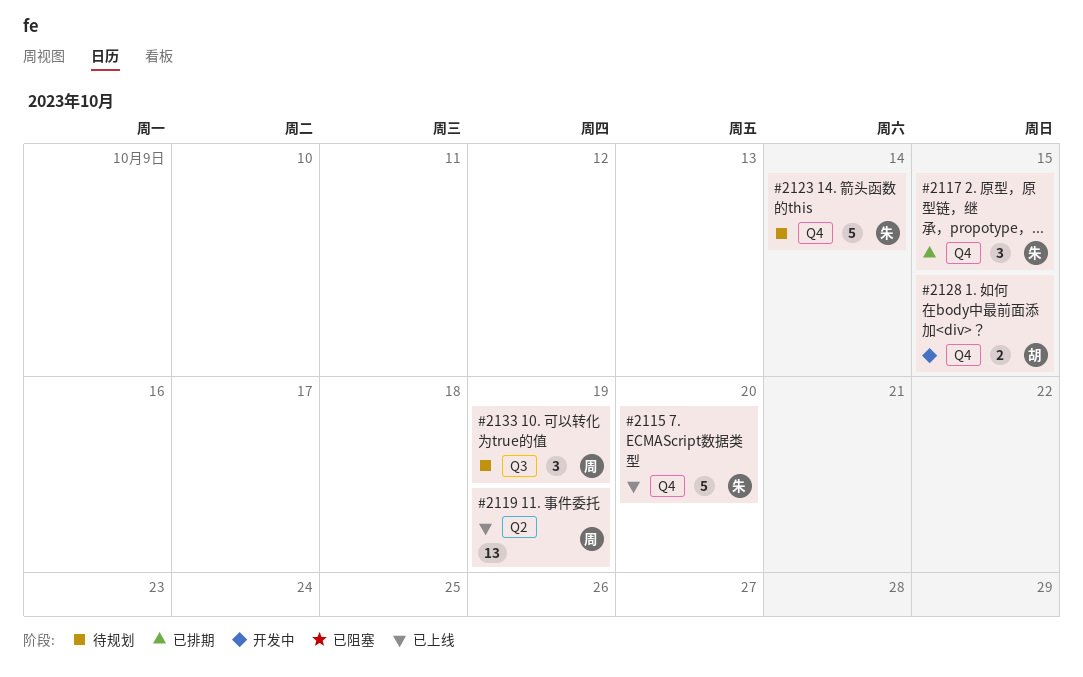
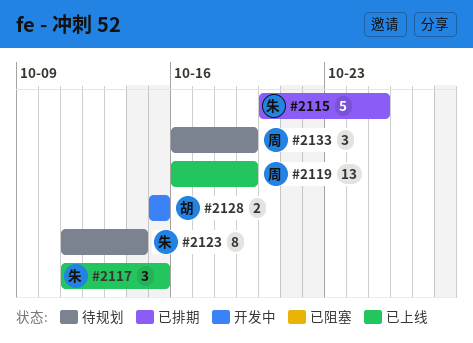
#2115, status: 已上线 -> 已排期
#2115, due: Oct 20 -> Oct 25
#2117, status: 已排期 -> 已上线
#2123, estimate: 5 -> 8

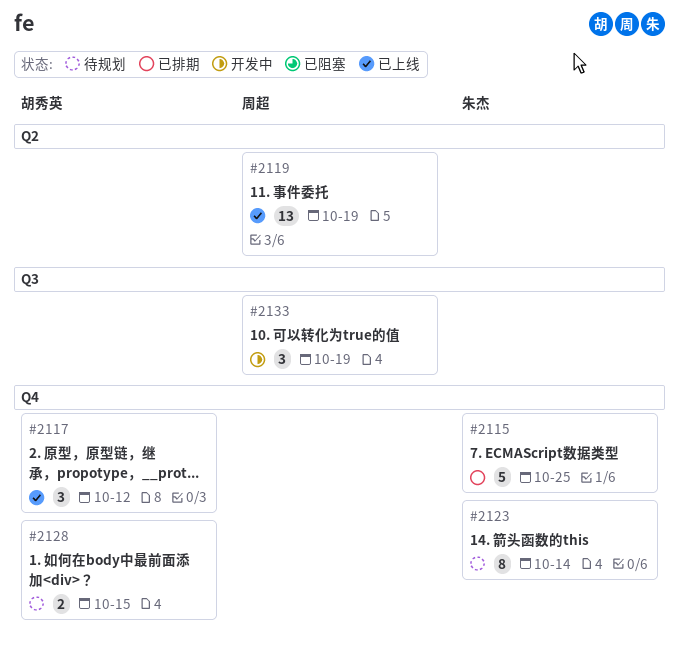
#2117, owner: 朱杰 -> 胡秀英
#2117, due: Oct 15 -> Oct 12
#2128, status: 开发中 -> 待规划
#2133, status: 待规划 -> 开发中

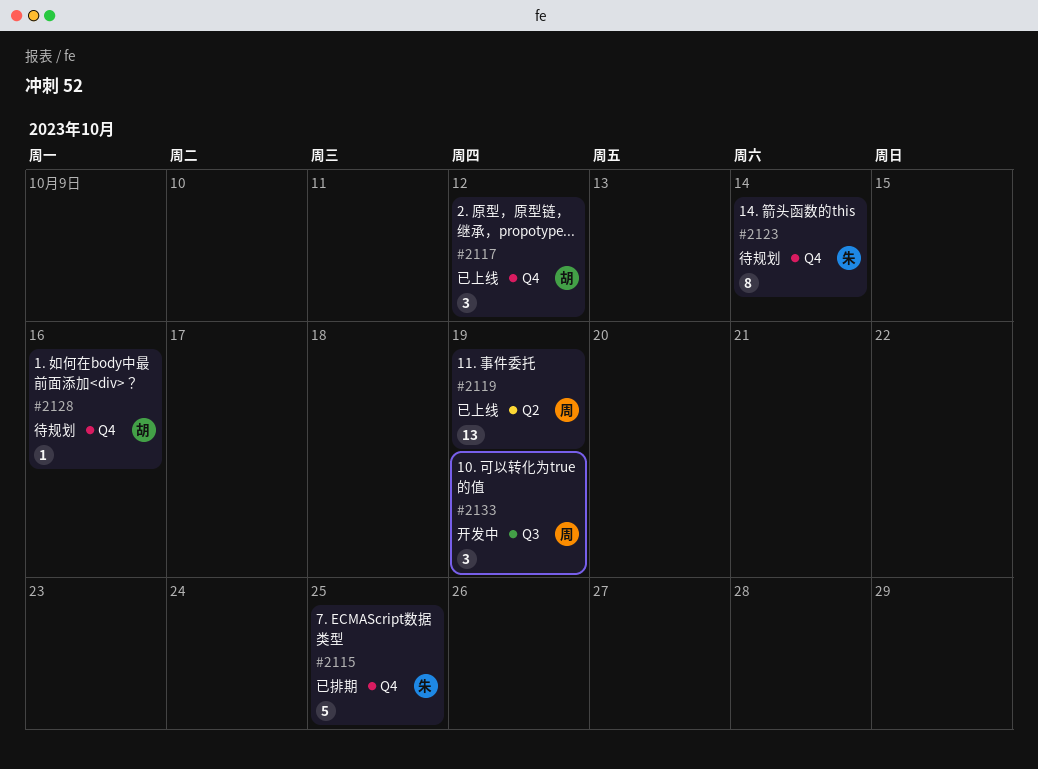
#2128, estimate: 2 -> 1
#2128, due: Oct 15 -> Oct 16

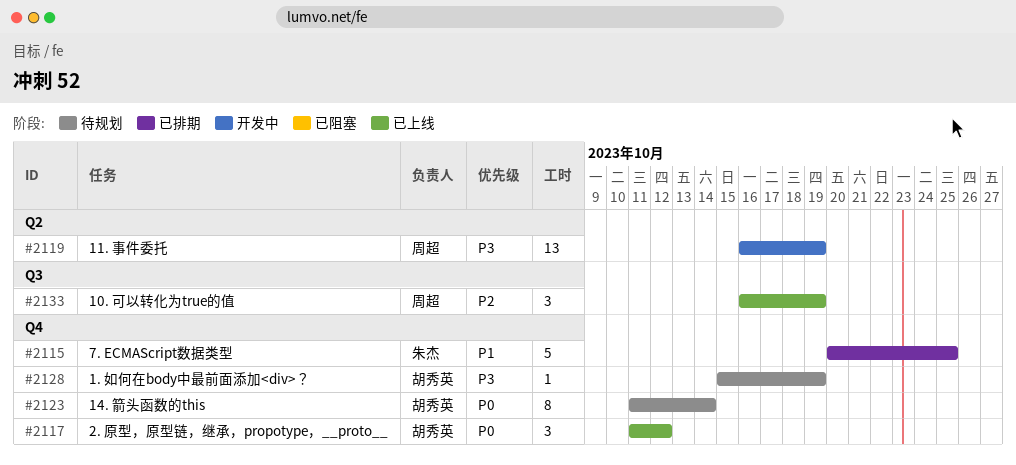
#2119, status: 已上线 -> 开发中
#2123, owner: 朱杰 -> 胡秀英
#2128, due: Oct 16 -> Oct 19
#2133, status: 开发中 -> 已上线

